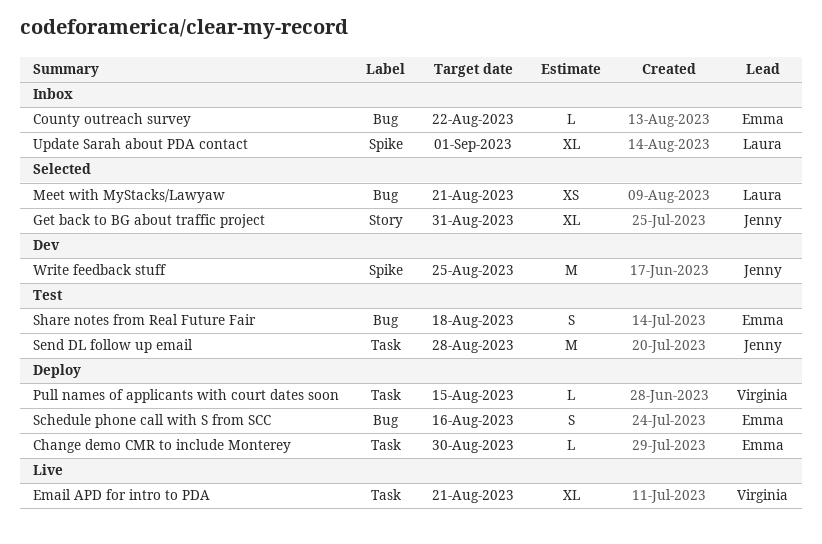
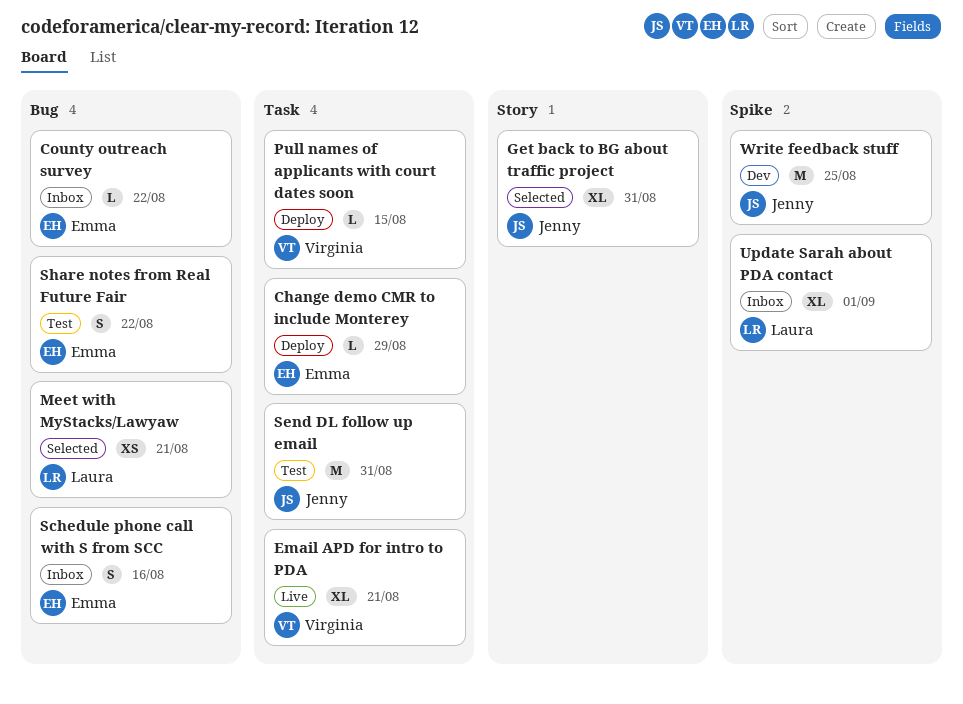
Change demo CMR to include Monterey, due: Aug 30 -> Aug 29
Schedule phone call with S from SCC, status: Deploy -> Inbox
Send DL follow up email, due: Aug 28 -> Aug 31
Share notes from Real Future Fair, due: Aug 18 -> Aug 22

